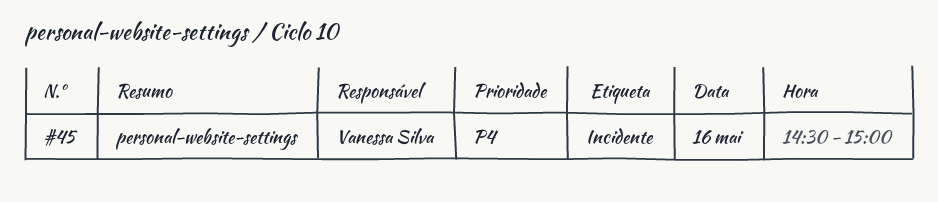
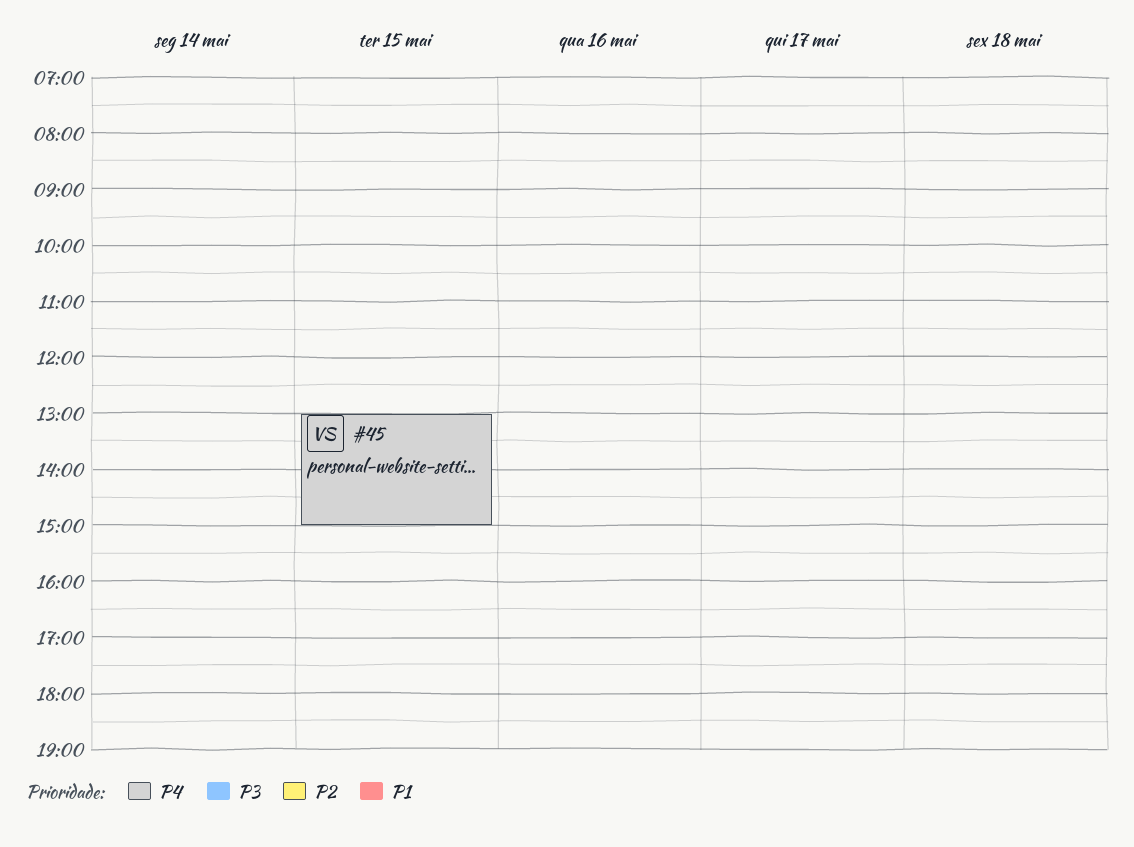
#45, day: May 16 -> May 15
#45, begins: 14:30 -> 13:00

